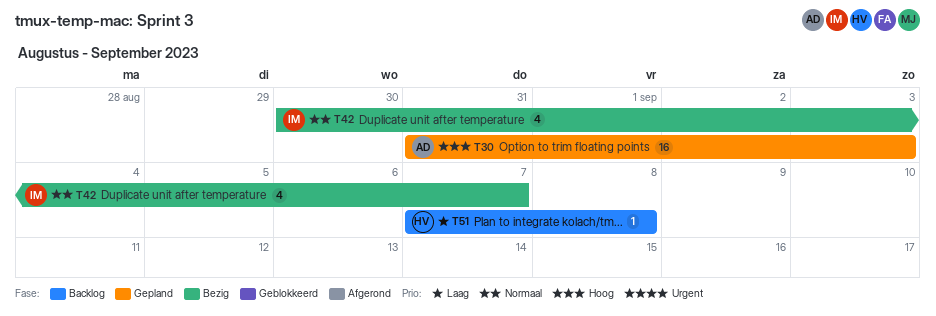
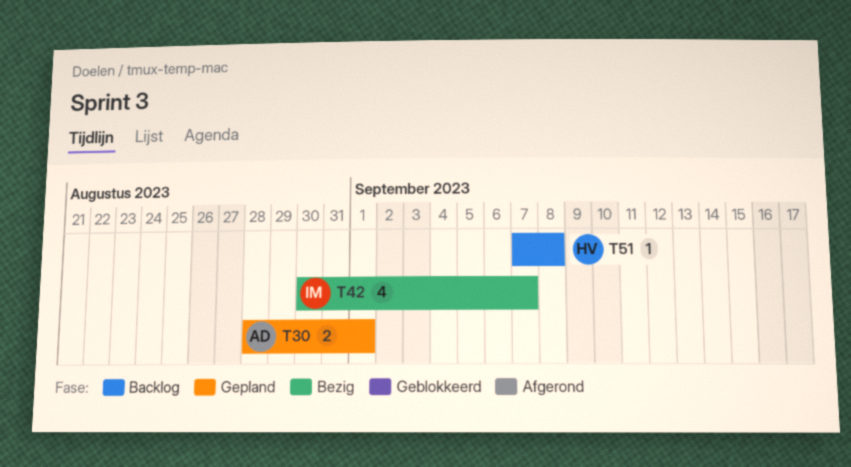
T30, estimate: 16 -> 2
T30, start: Aug 31 -> Aug 28
T30, due: Sep 3 -> Sep 1

